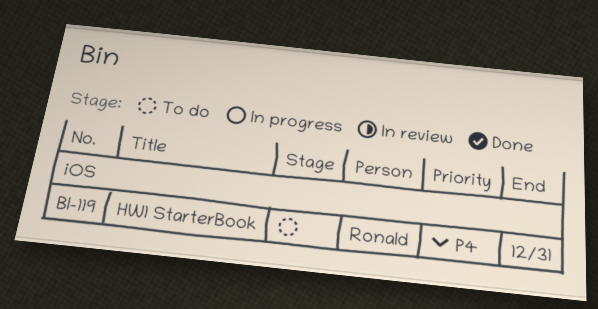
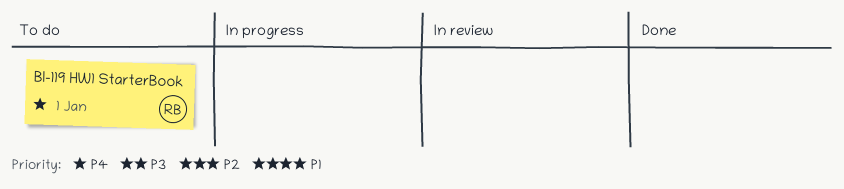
BI-119, due: Dec 31 -> Jan 1

